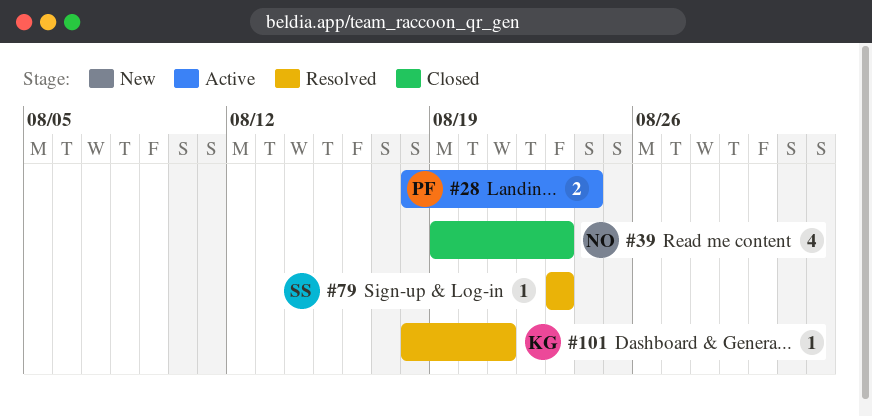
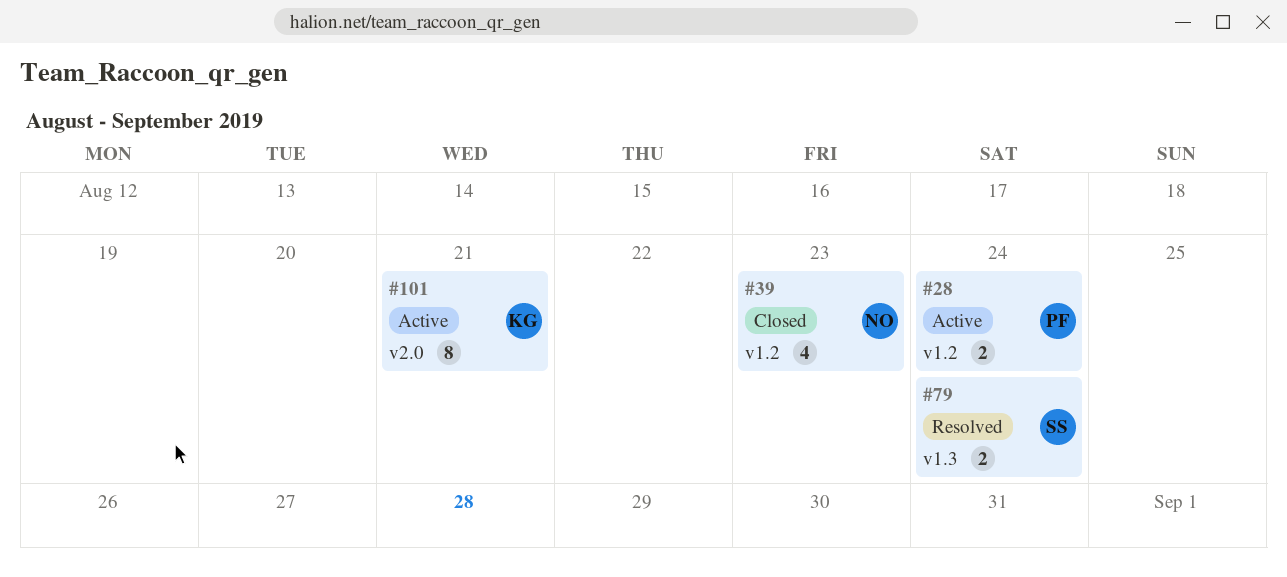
#79, estimate: 1 -> 2
#79, due: Aug 23 -> Aug 24
#101, status: Resolved -> Active
#101, estimate: 1 -> 8

